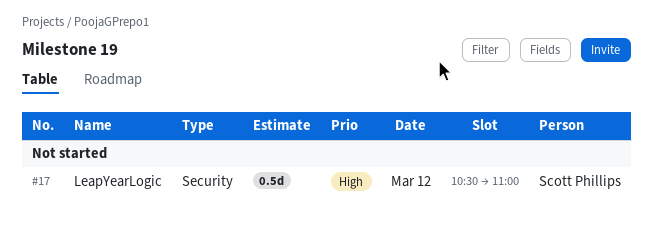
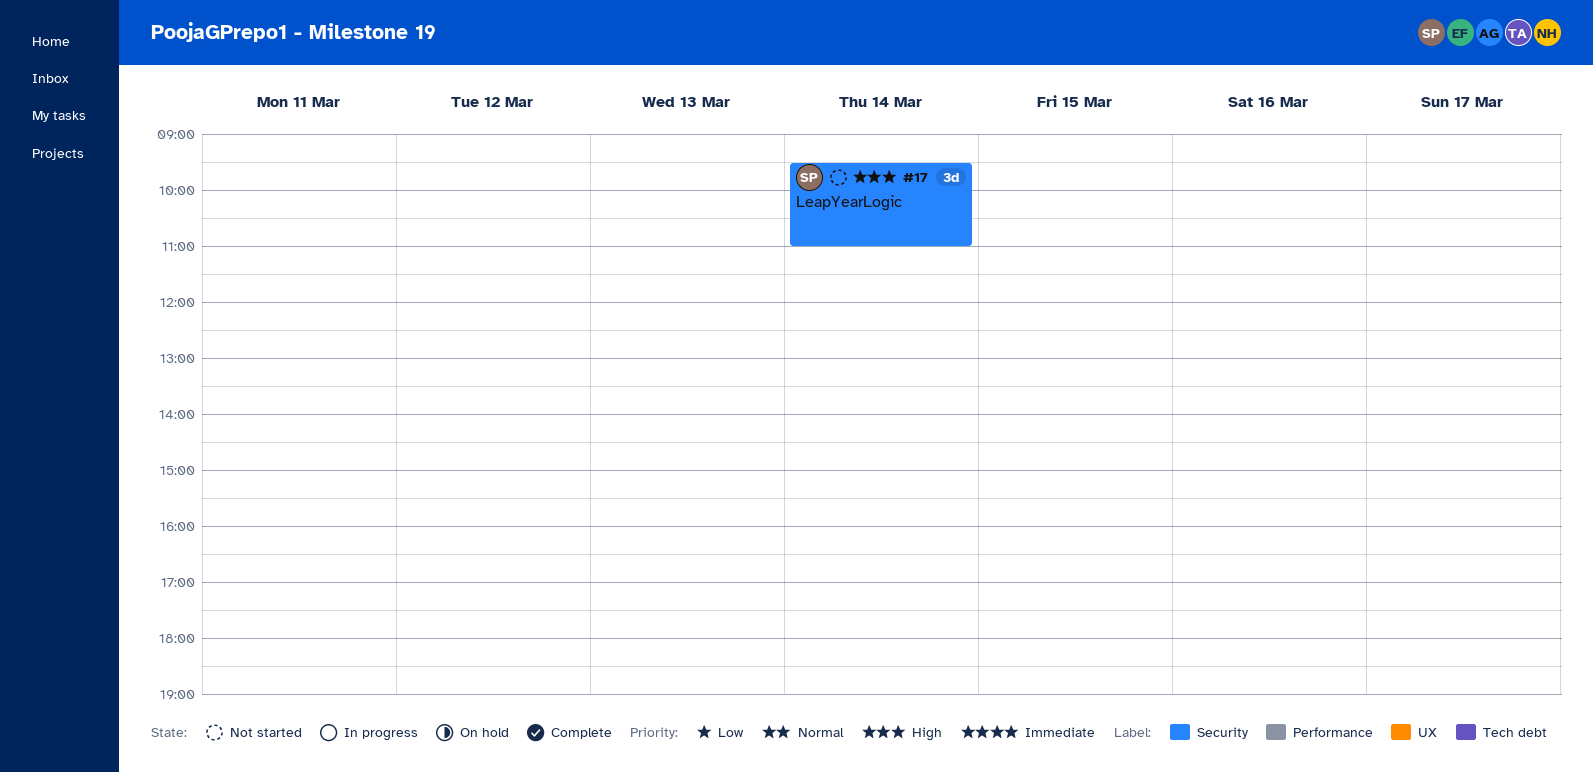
#17, estimate: 0.5d -> 3d
#17, day: Mar 12 -> Mar 14
#17, begins: 10:30 -> 09:30

